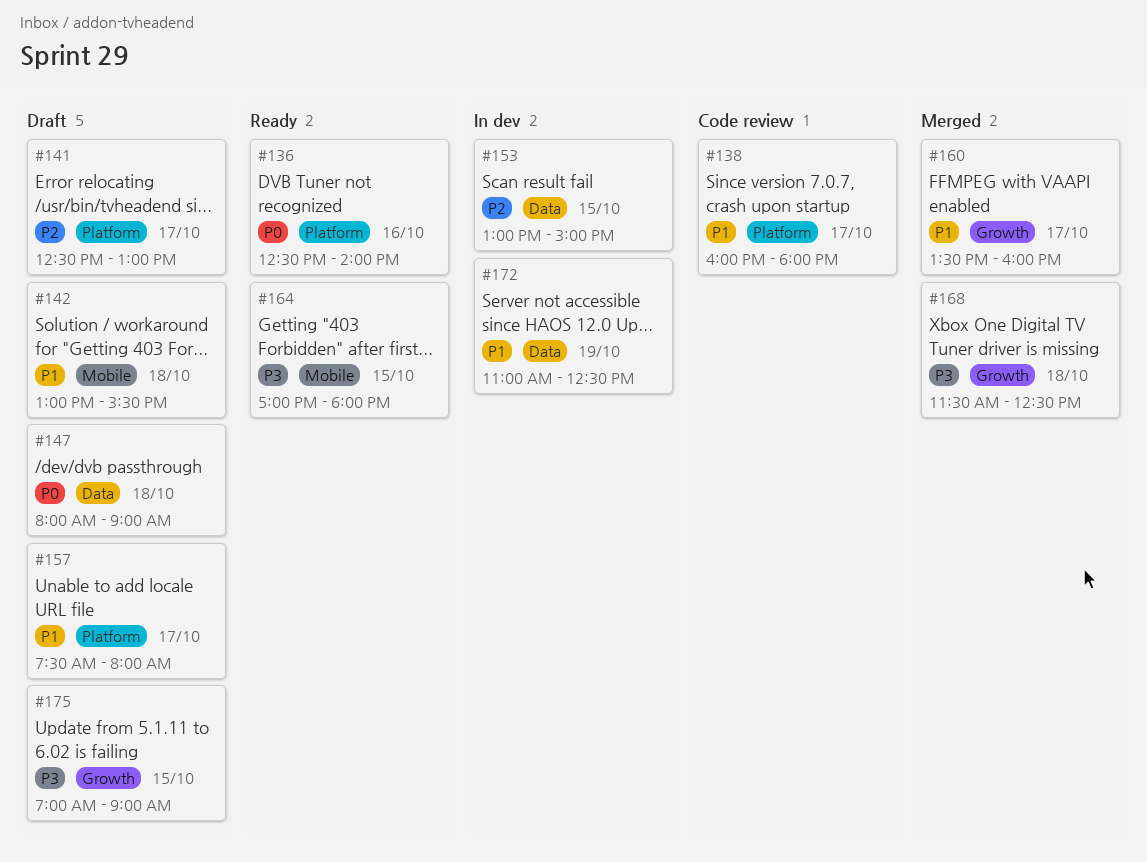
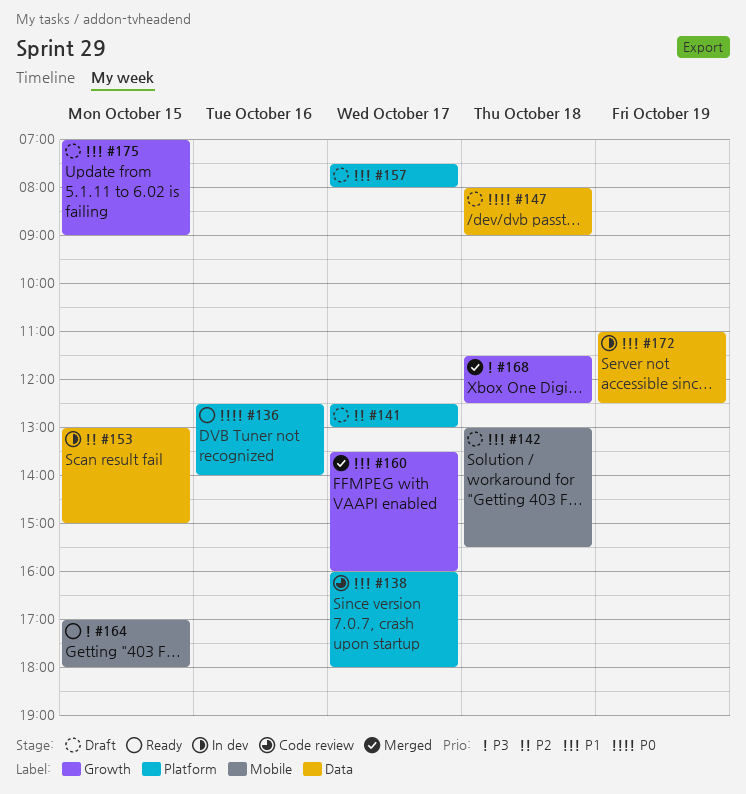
#175, priority: P3 -> P1

